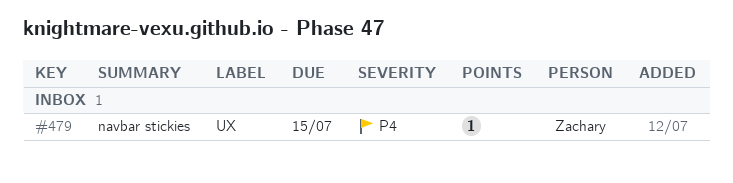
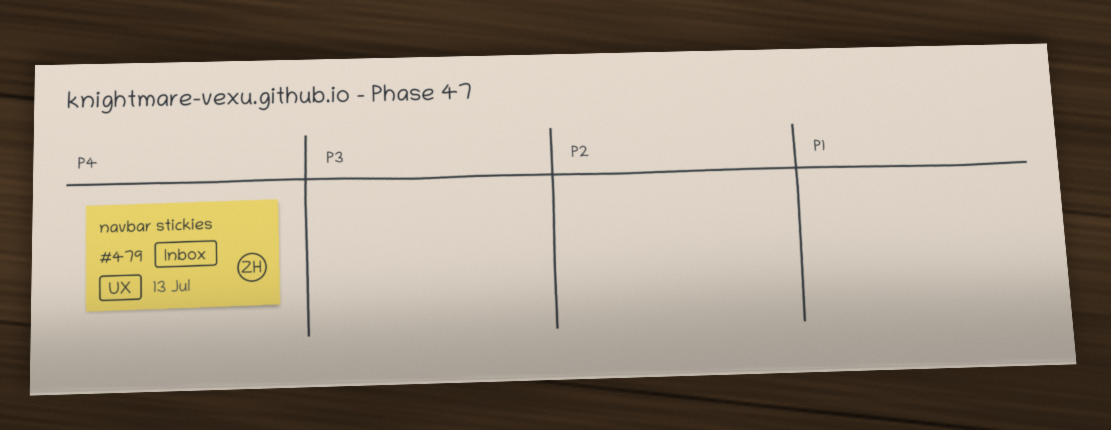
#479, due: Jul 15 -> Jul 13

